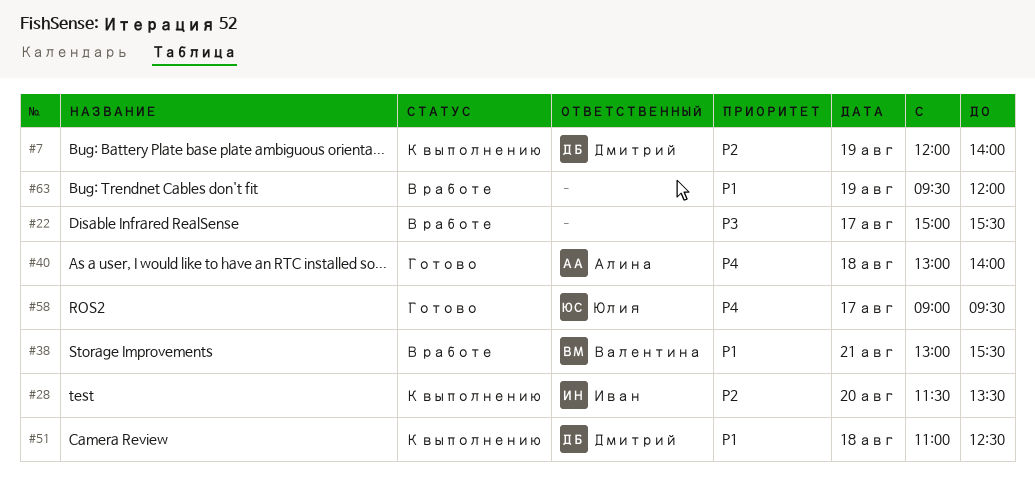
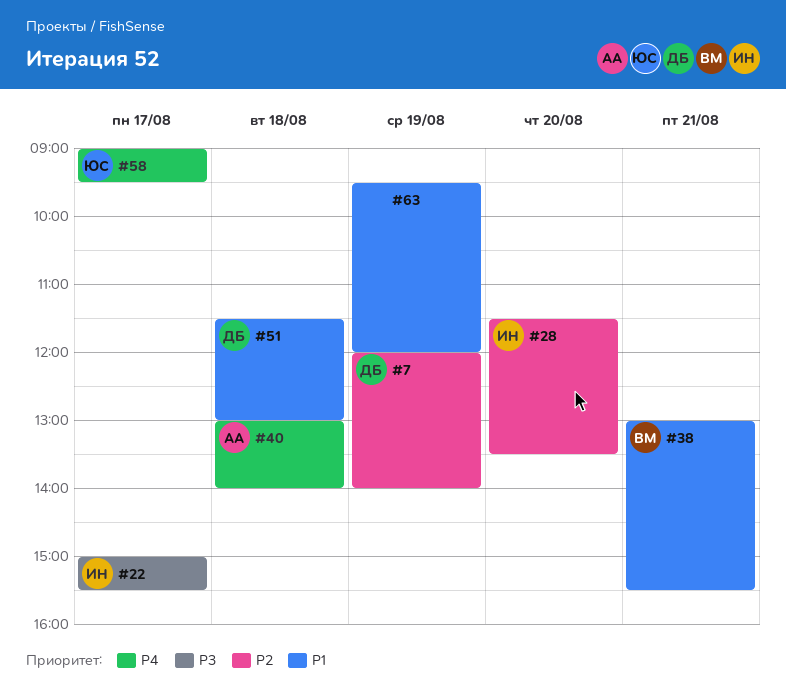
#22, owner: none -> Иван
#51, begins: 11:00 -> 11:30
#51, ends: 12:30 -> 13:00

